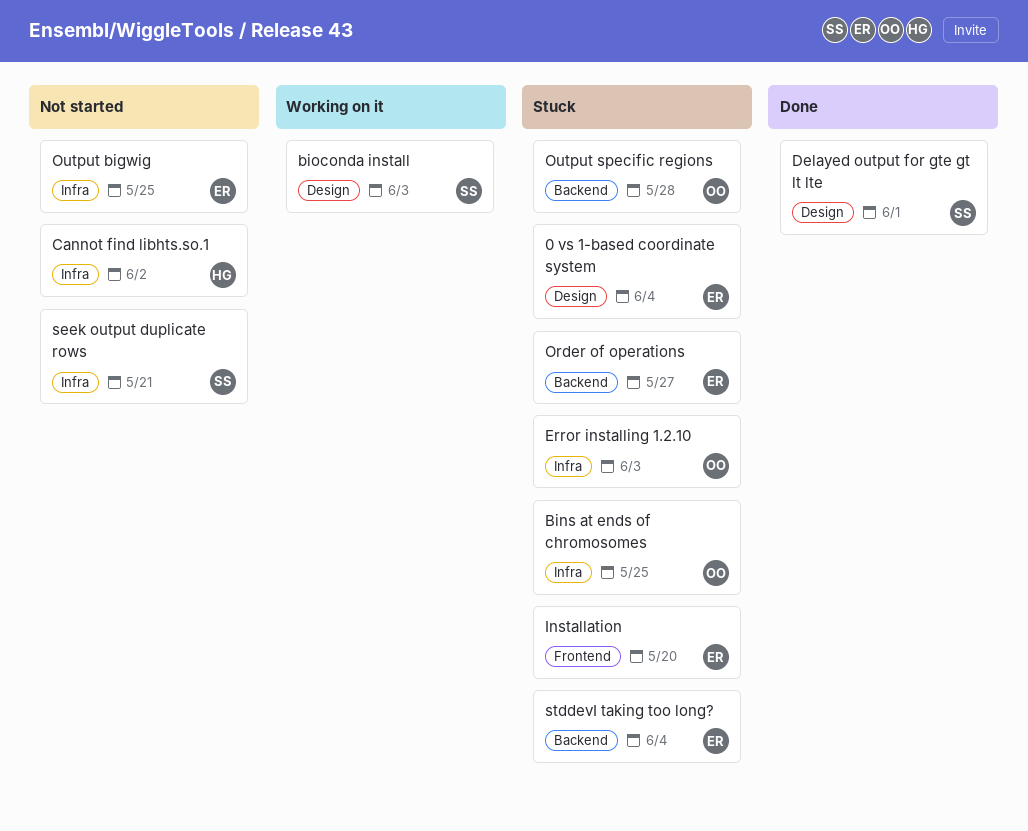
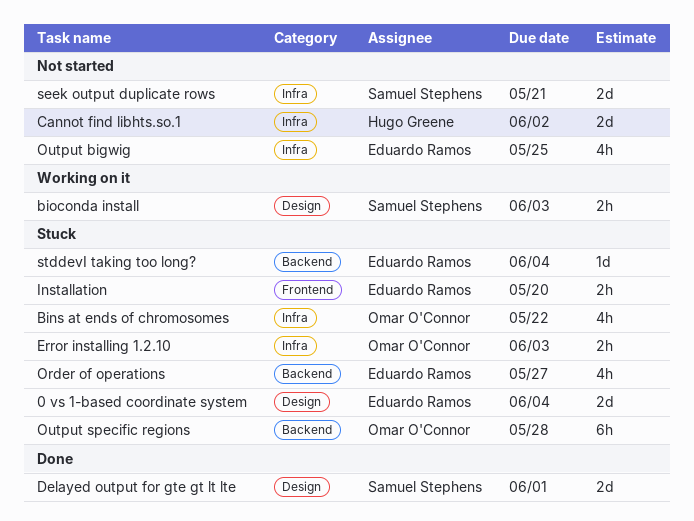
Bins at ends of chromosomes, due: May 25 -> May 22

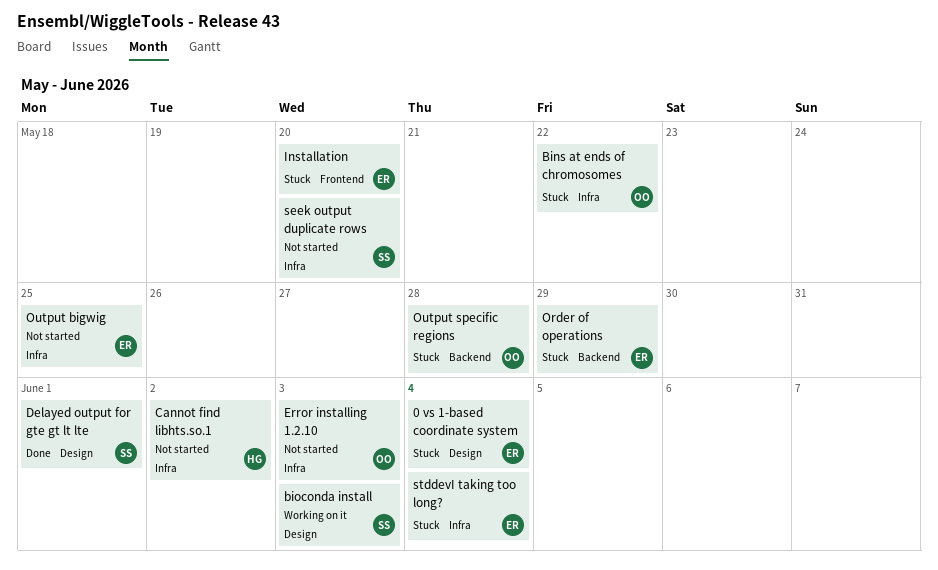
Error installing 1.2.10, status: Stuck -> Not started
Order of operations, due: May 27 -> May 29
seek output duplicate rows, due: May 21 -> May 20
stddevI taking too long?, label: Backend -> Infra

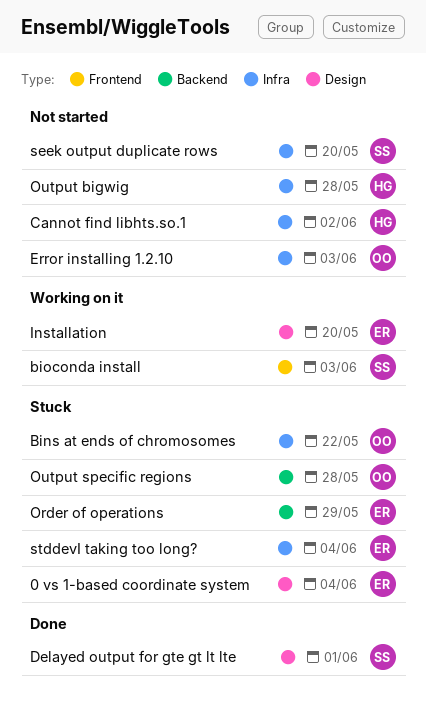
bioconda install, label: Design -> Frontend
Installation, status: Stuck -> Working on it
Installation, label: Frontend -> Design
Output bigwig, owner: ER -> HG
Output bigwig, due: May 25 -> May 28

